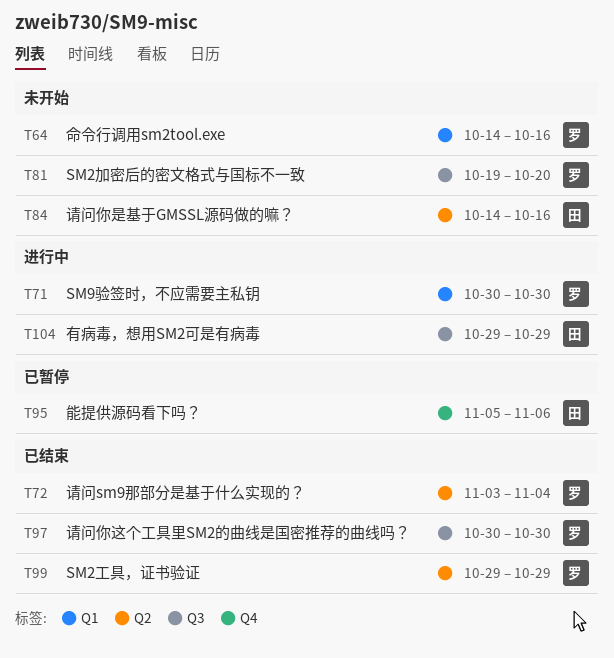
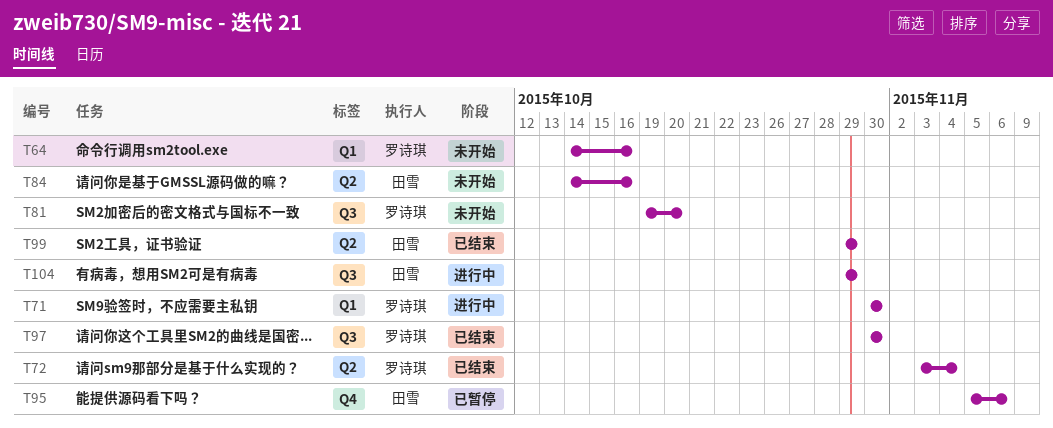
T99, owner: 罗诗琪 -> 田雪

